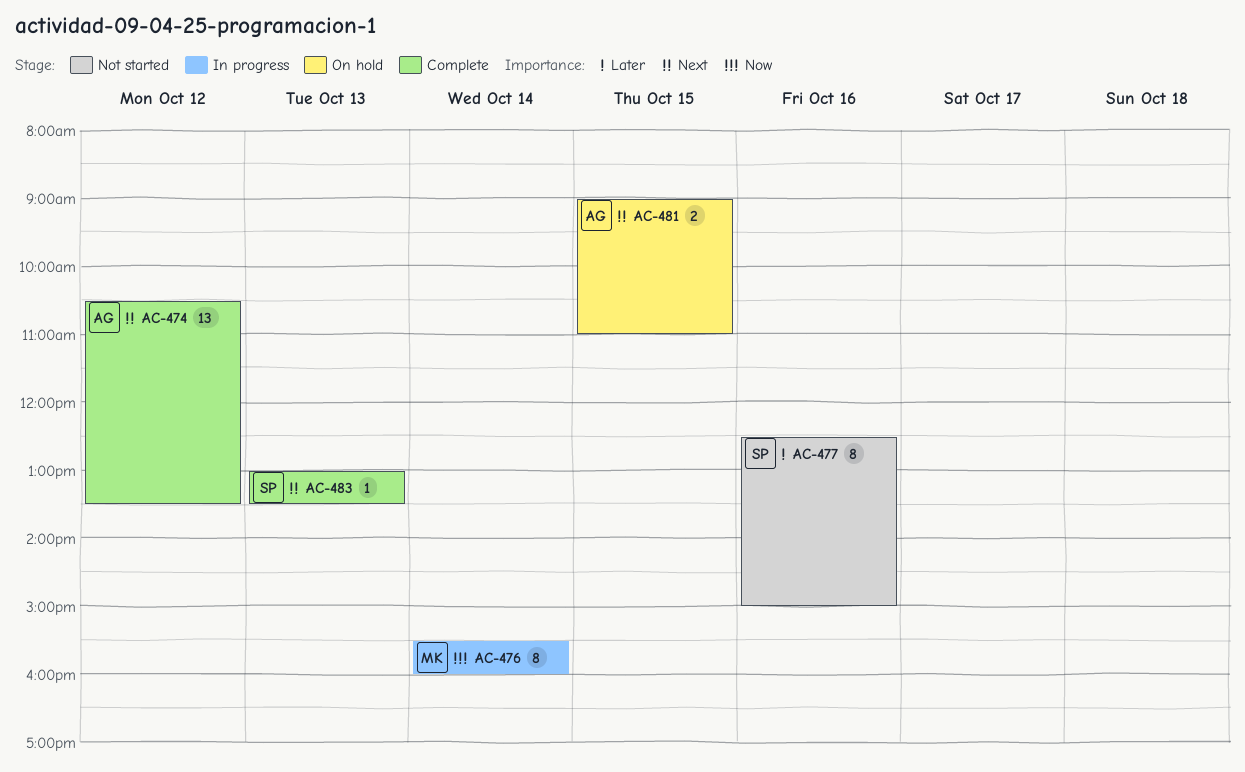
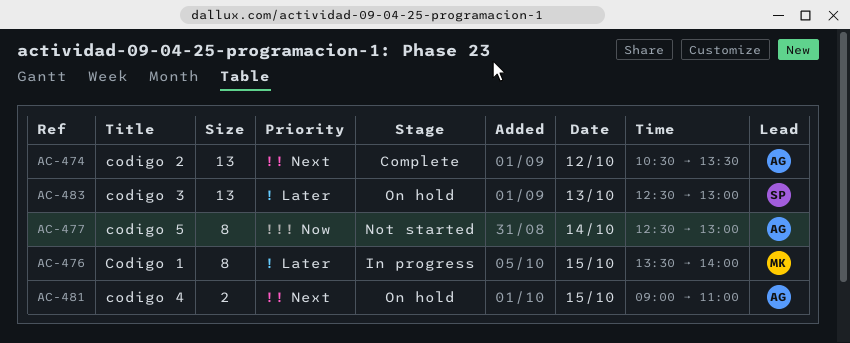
AC-476, priority: Now -> Later
AC-476, day: Oct 14 -> Oct 15
AC-476, begins: 15:30 -> 13:30
AC-476, ends: 16:00 -> 14:00
AC-477, owner: SP -> AG
AC-477, priority: Later -> Now
AC-477, day: Oct 16 -> Oct 14
AC-477, ends: 15:00 -> 13:00
AC-483, status: Complete -> On hold
AC-483, priority: Next -> Later
AC-483, estimate: 1 -> 13
AC-483, begins: 13:00 -> 12:30
AC-483, ends: 13:30 -> 13:00

